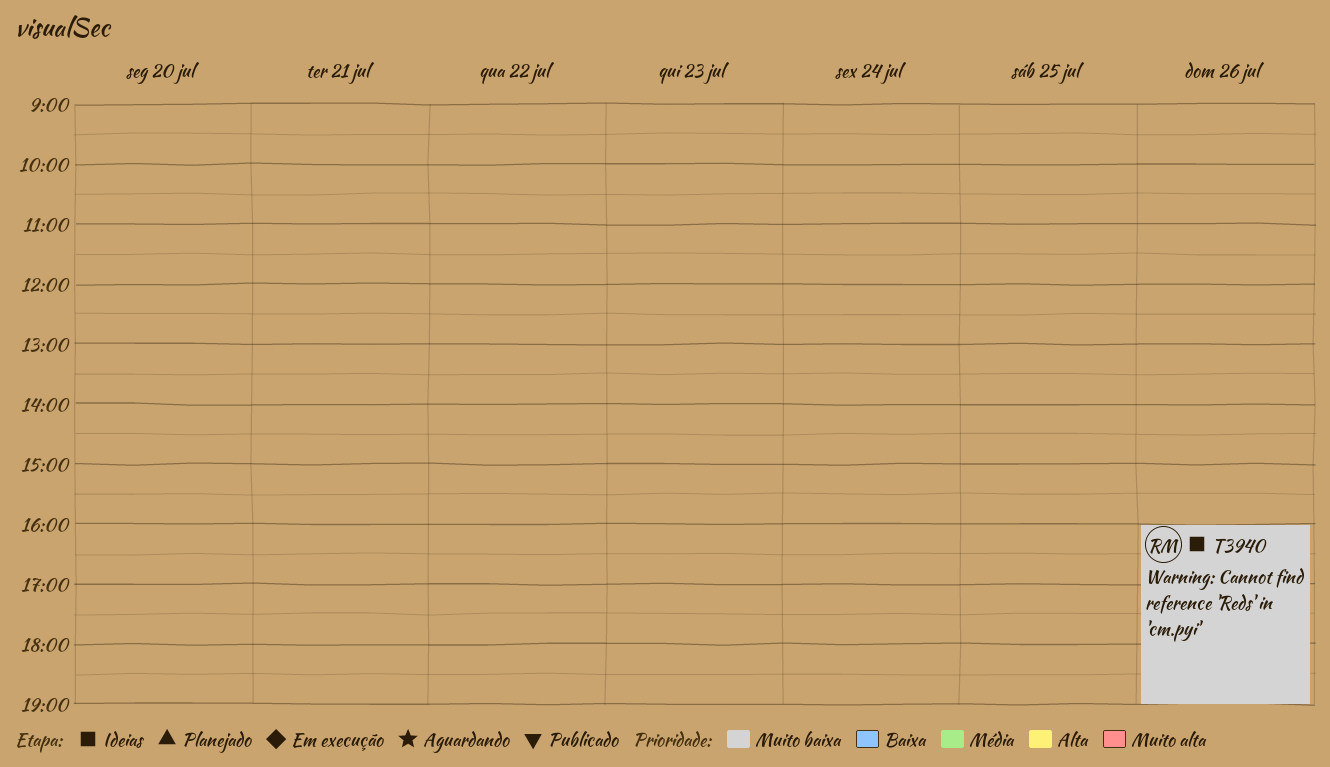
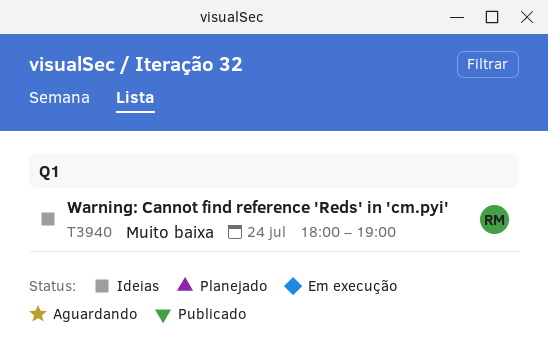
T3940, day: Jul 26 -> Jul 24
T3940, begins: 16:00 -> 18:00

